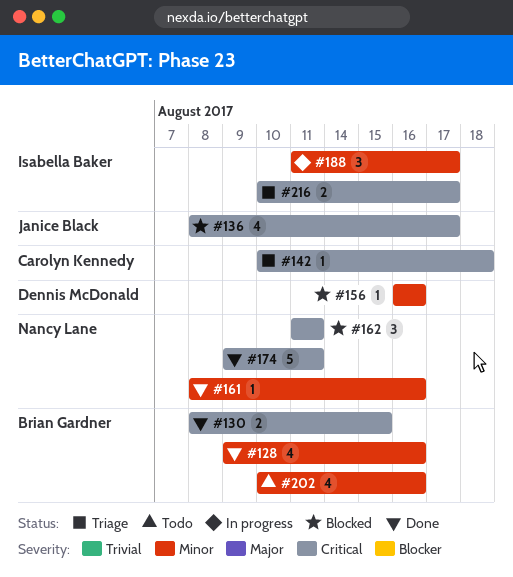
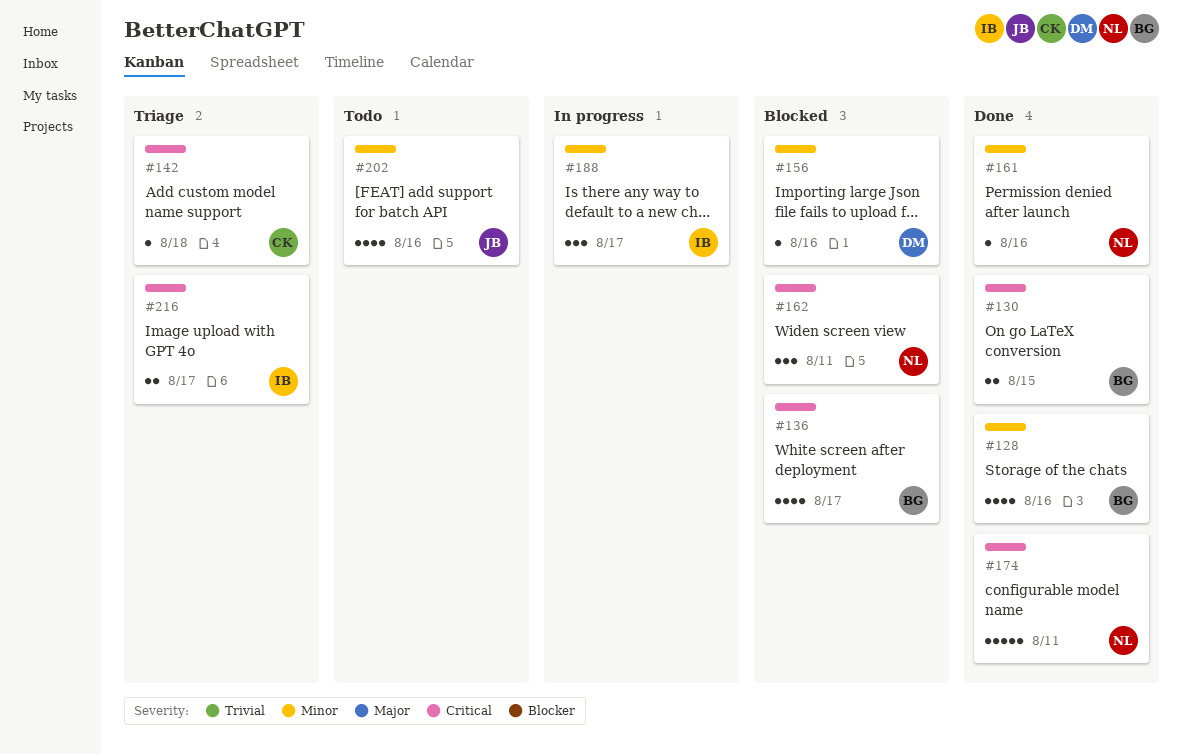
#136, owner: Janice Black -> Brian Gardner
#202, owner: Brian Gardner -> Janice Black

